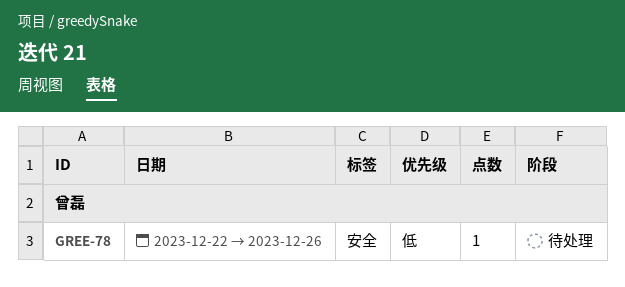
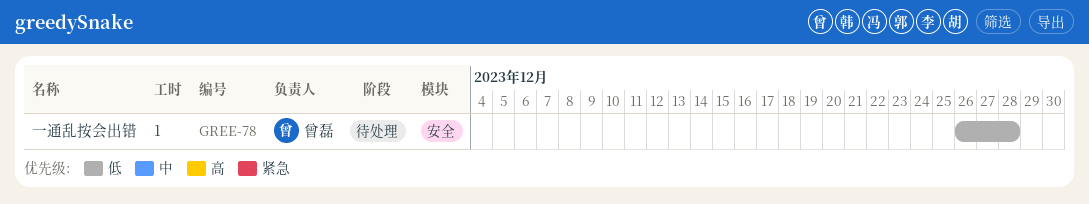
GREE-78, start: Dec 22 -> Dec 26
GREE-78, due: Dec 26 -> Dec 28

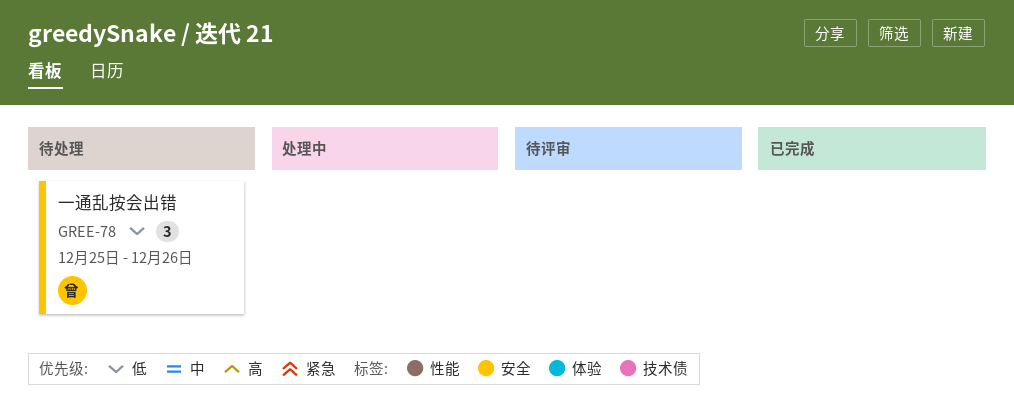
GREE-78, estimate: 1 -> 3
GREE-78, start: Dec 26 -> Dec 25
GREE-78, due: Dec 28 -> Dec 26

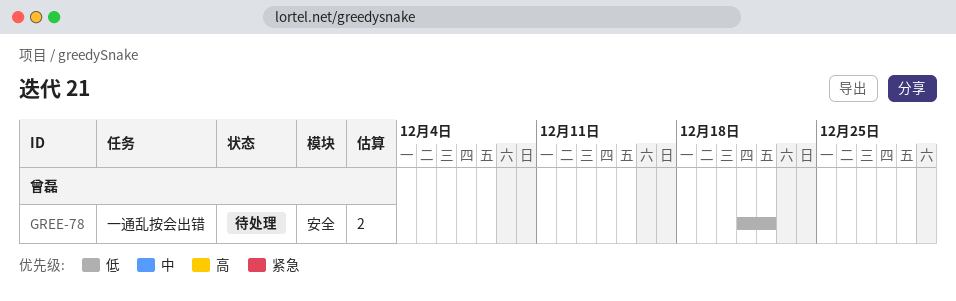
GREE-78, estimate: 3 -> 2
GREE-78, start: Dec 25 -> Dec 21
GREE-78, due: Dec 26 -> Dec 22

